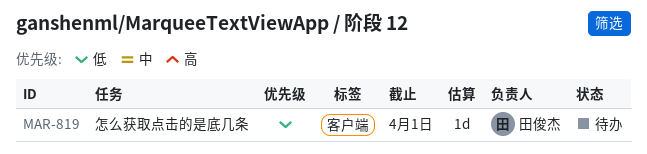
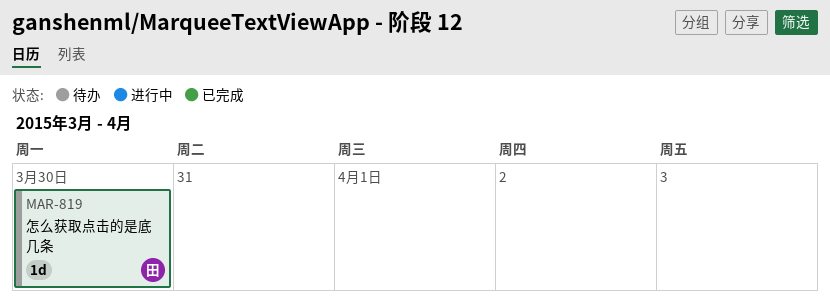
MAR-819, due: Apr 1 -> Mar 30

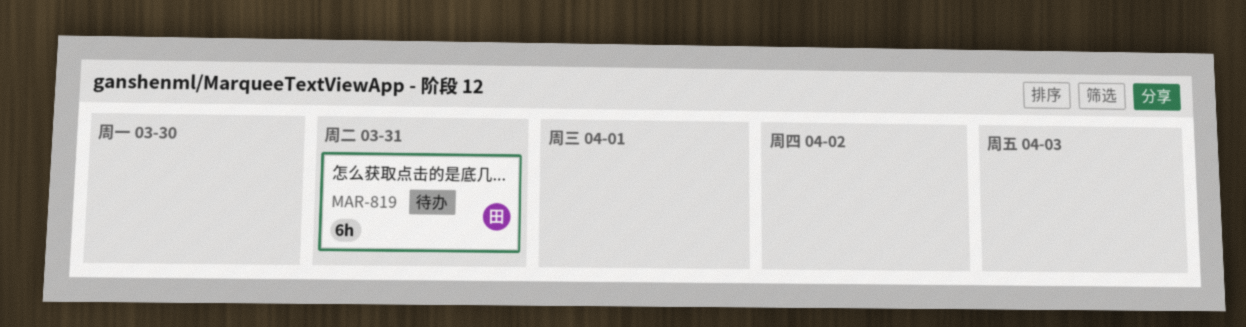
MAR-819, estimate: 1d -> 6h
MAR-819, due: Mar 30 -> Mar 31

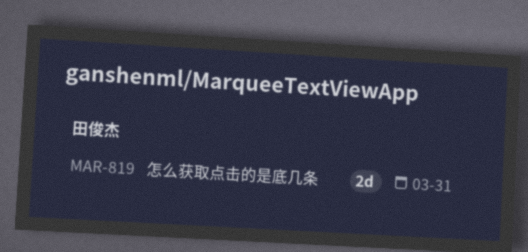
MAR-819, estimate: 6h -> 2d

